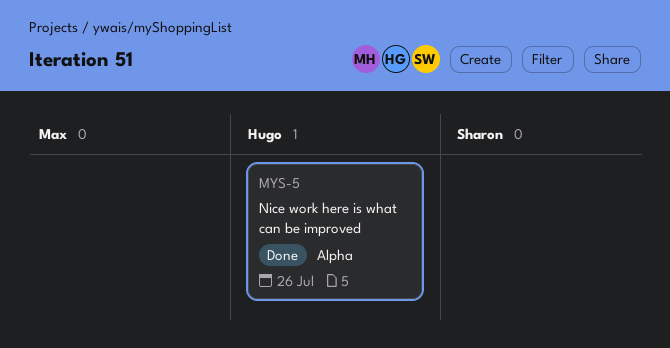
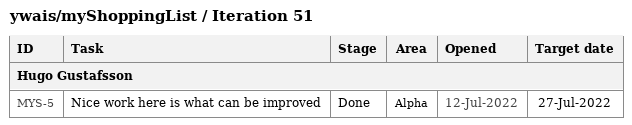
MYS-5, due: Jul 26 -> Jul 27

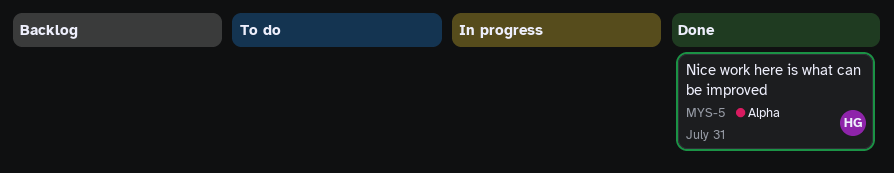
MYS-5, due: Jul 27 -> Jul 31

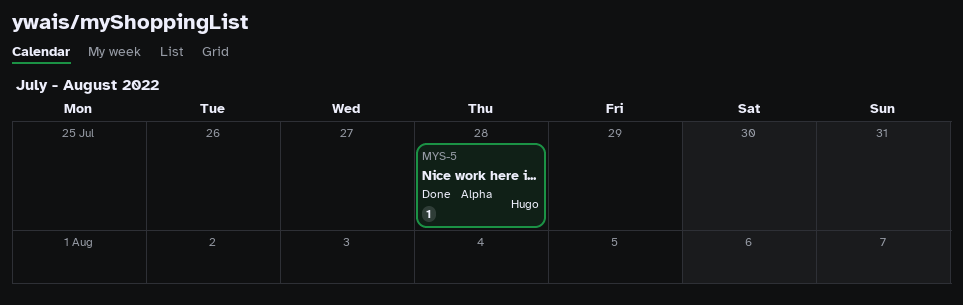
MYS-5, due: Jul 31 -> Jul 28

